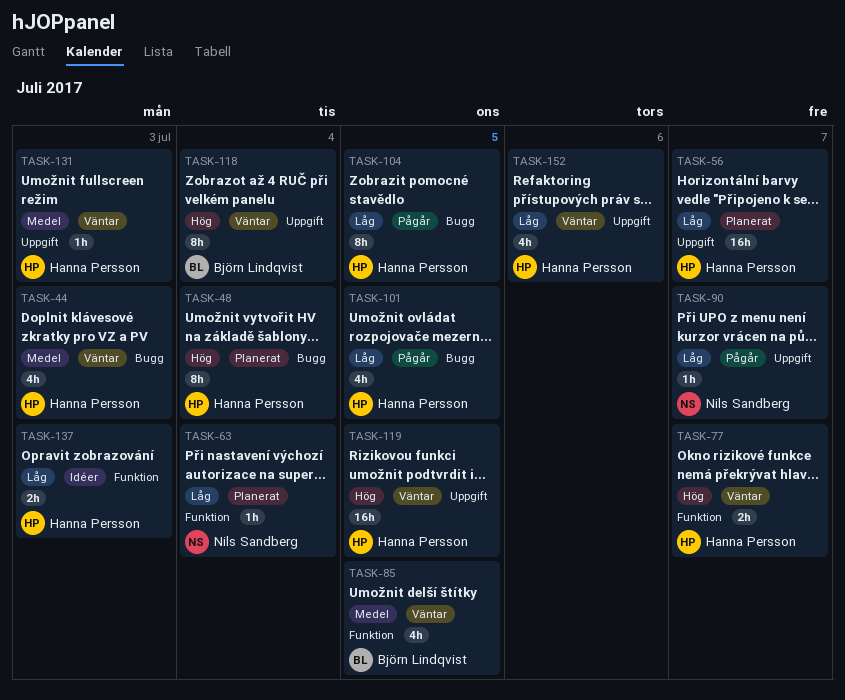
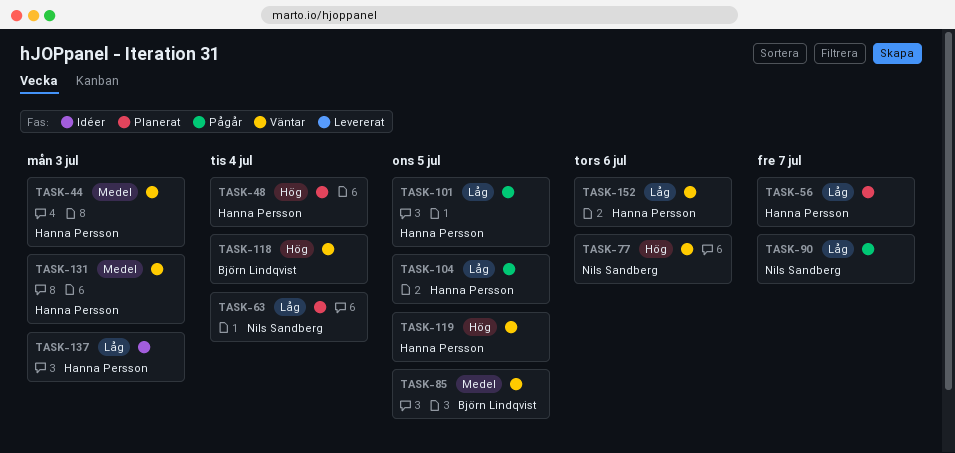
TASK-77, owner: Hanna Persson -> Nils Sandberg
TASK-77, due: Jul 7 -> Jul 6

